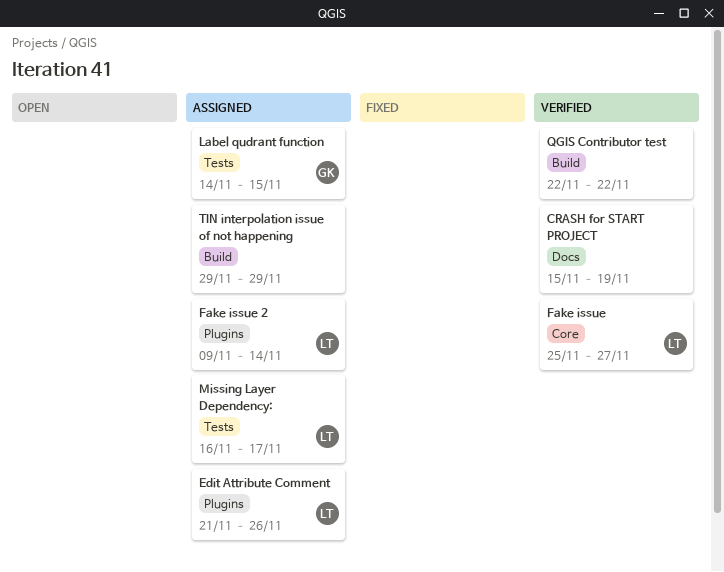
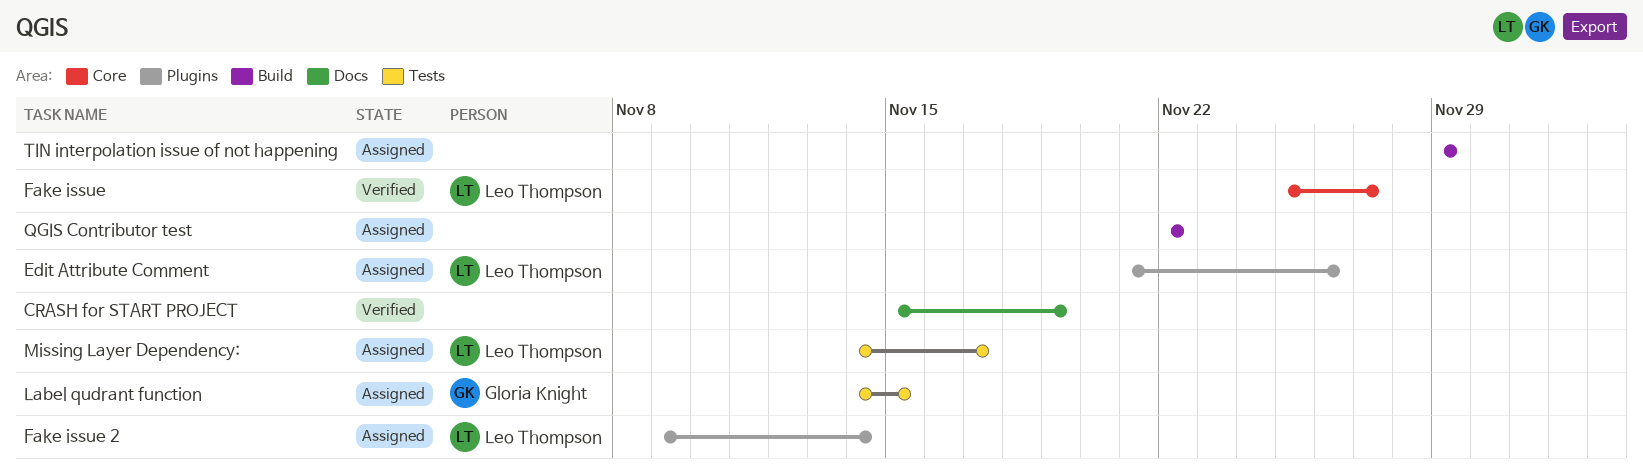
Missing Layer Dependency:, start: Nov 16 -> Nov 14
QGIS Contributor test, status: Verified -> Assigned

